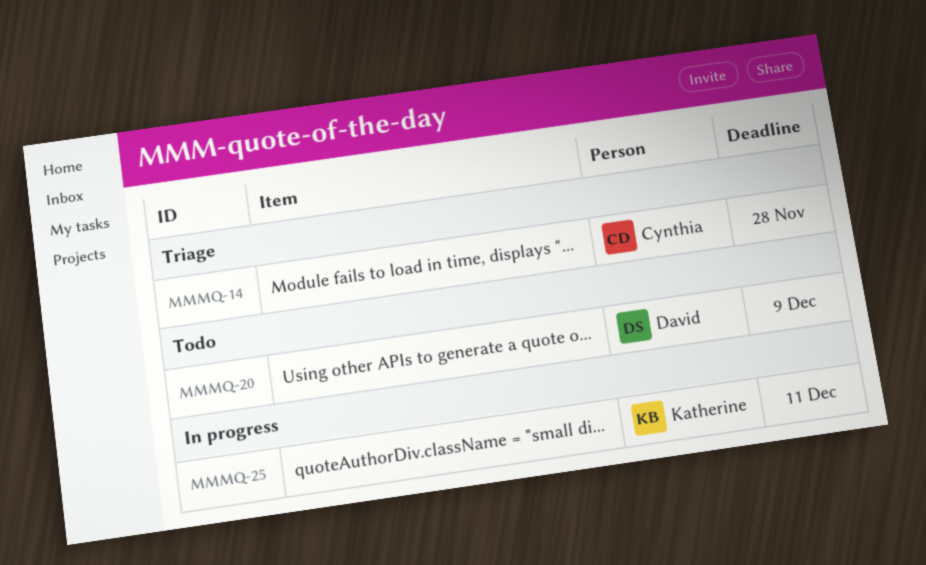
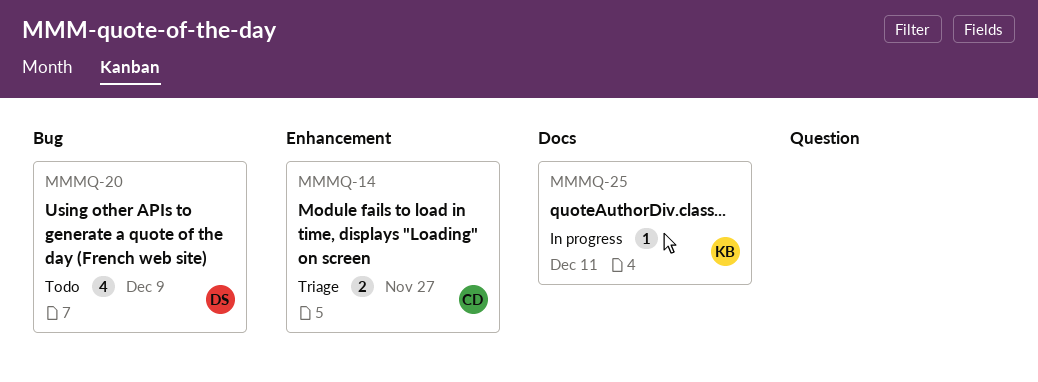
MMMQ-14, due: Nov 28 -> Nov 27

